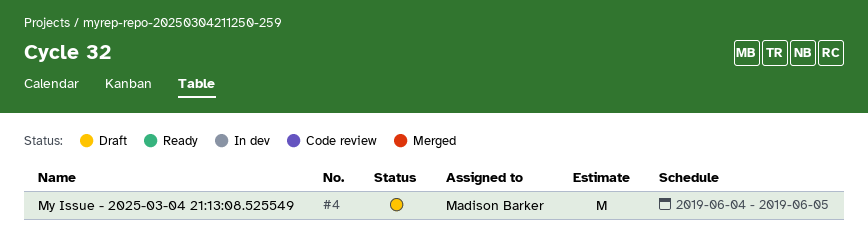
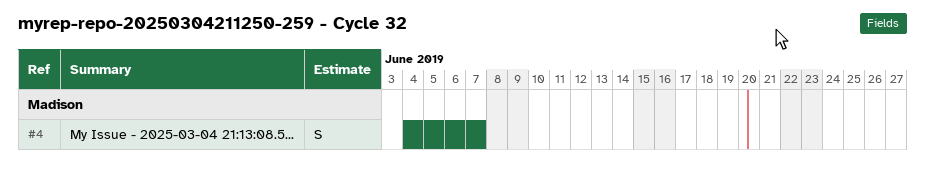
#4, estimate: M -> S
#4, due: Jun 5 -> Jun 7

